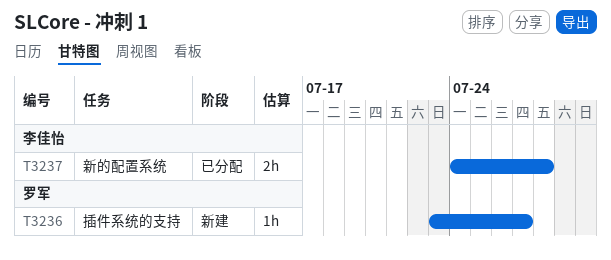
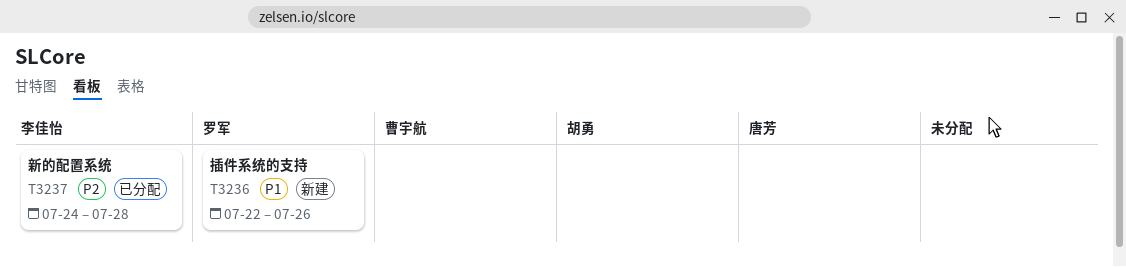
T3236, start: Jul 23 -> Jul 22
T3236, due: Jul 27 -> Jul 26

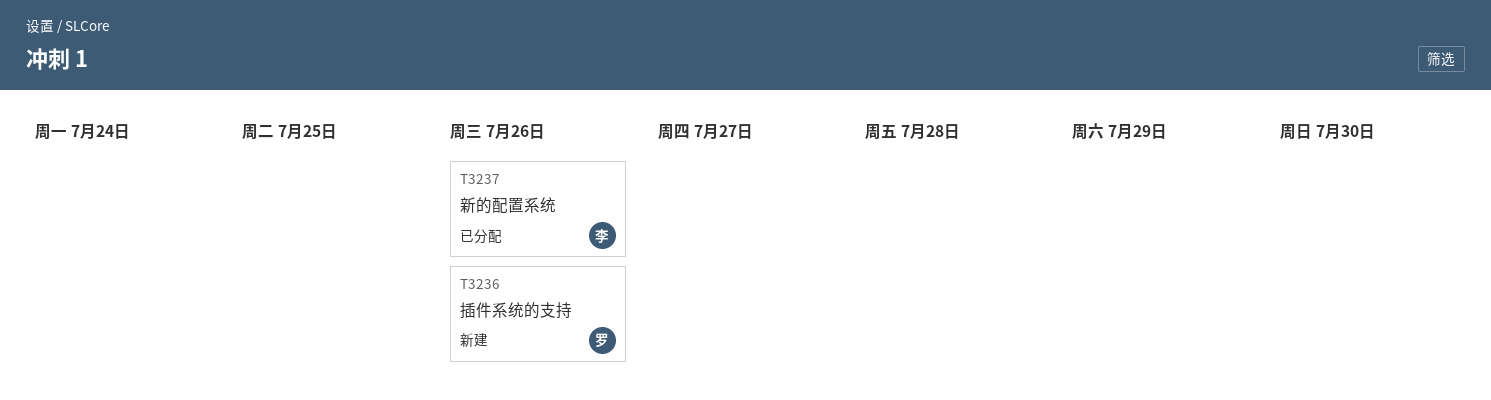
T3237, due: Jul 28 -> Jul 26

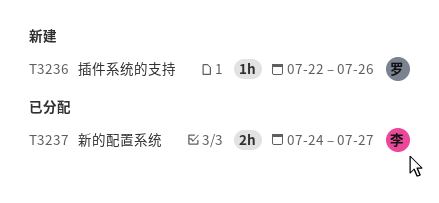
T3237, due: Jul 26 -> Jul 27

